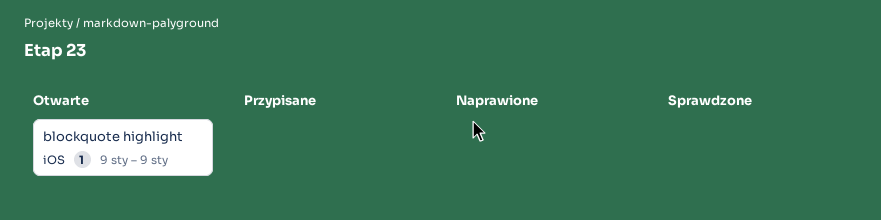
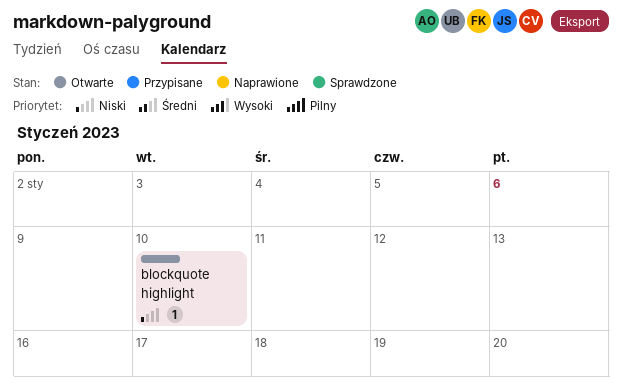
blockquote highlight, due: Jan 9 -> Jan 10

